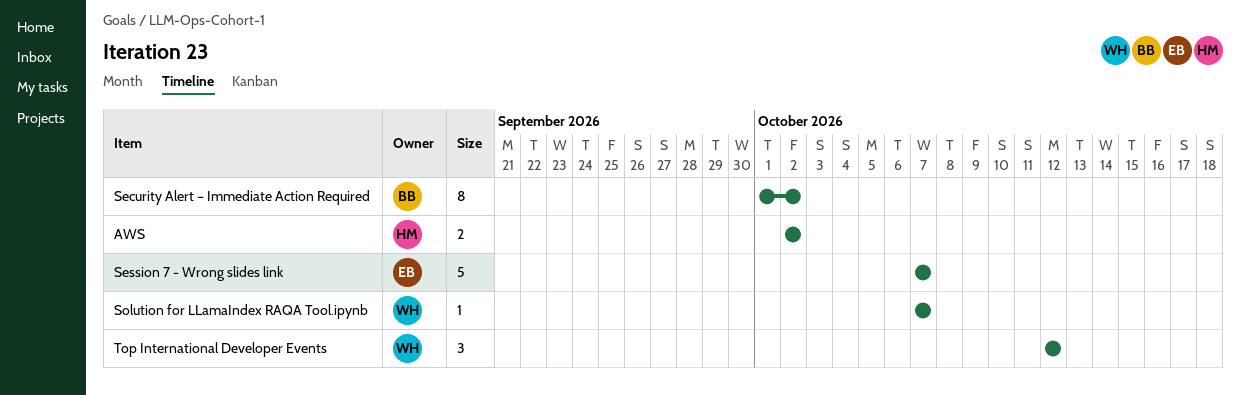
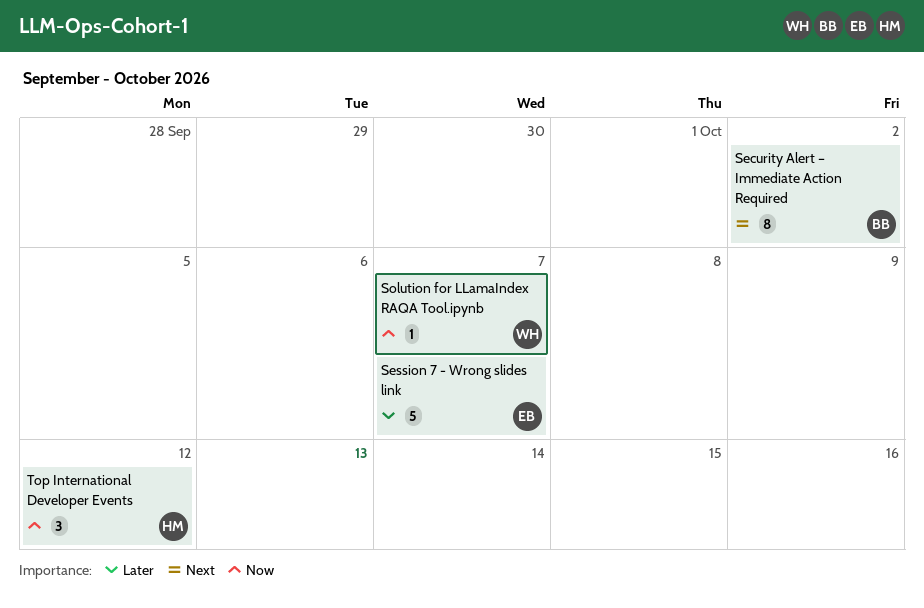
AWS: present -> none
Top International Developer Events, owner: WH -> HM

